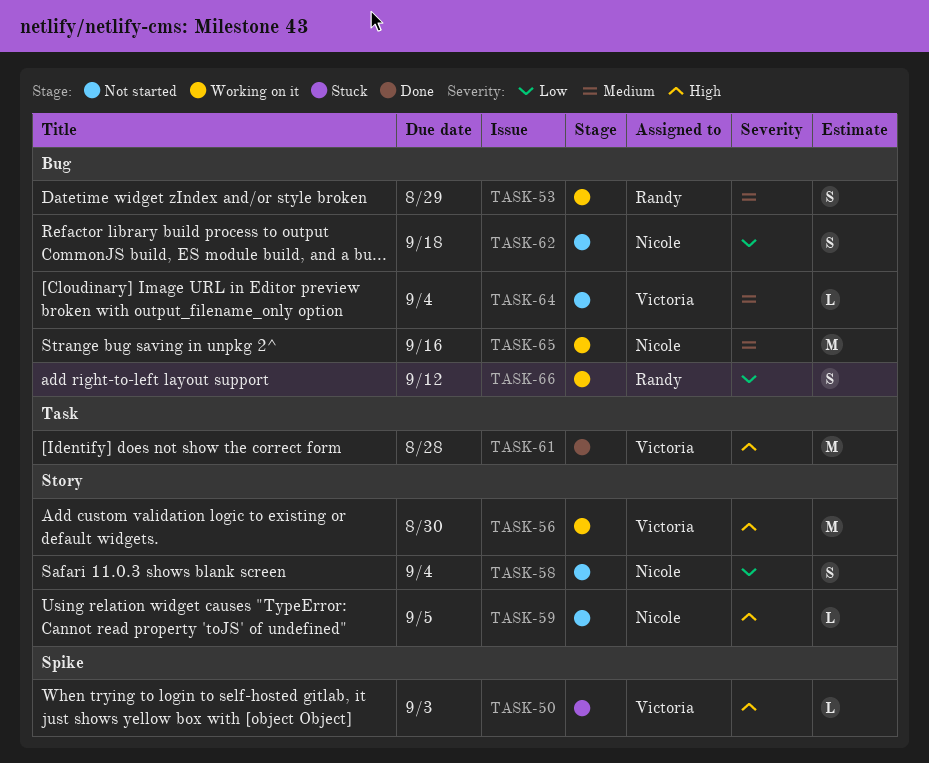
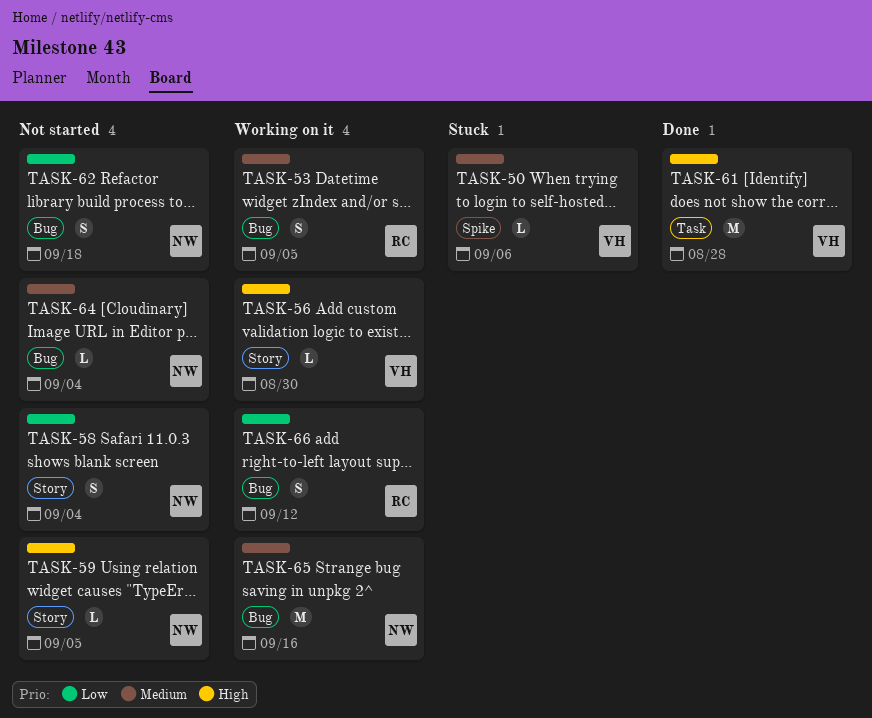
TASK-50, priority: High -> Medium
TASK-50, due: Sep 3 -> Sep 6
TASK-53, due: Aug 29 -> Sep 5
TASK-56, estimate: M -> L
TASK-64, owner: Victoria -> Nicole

